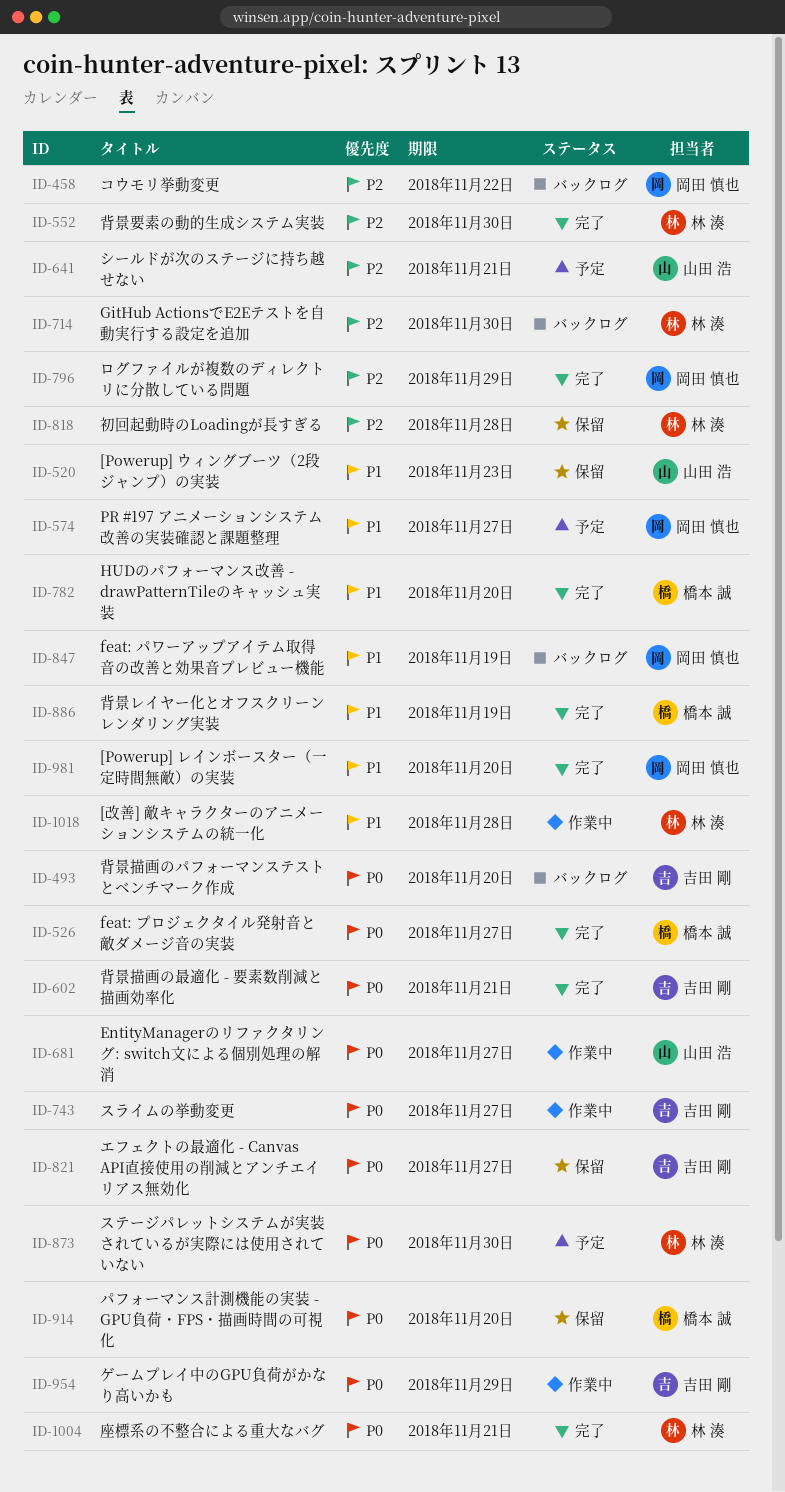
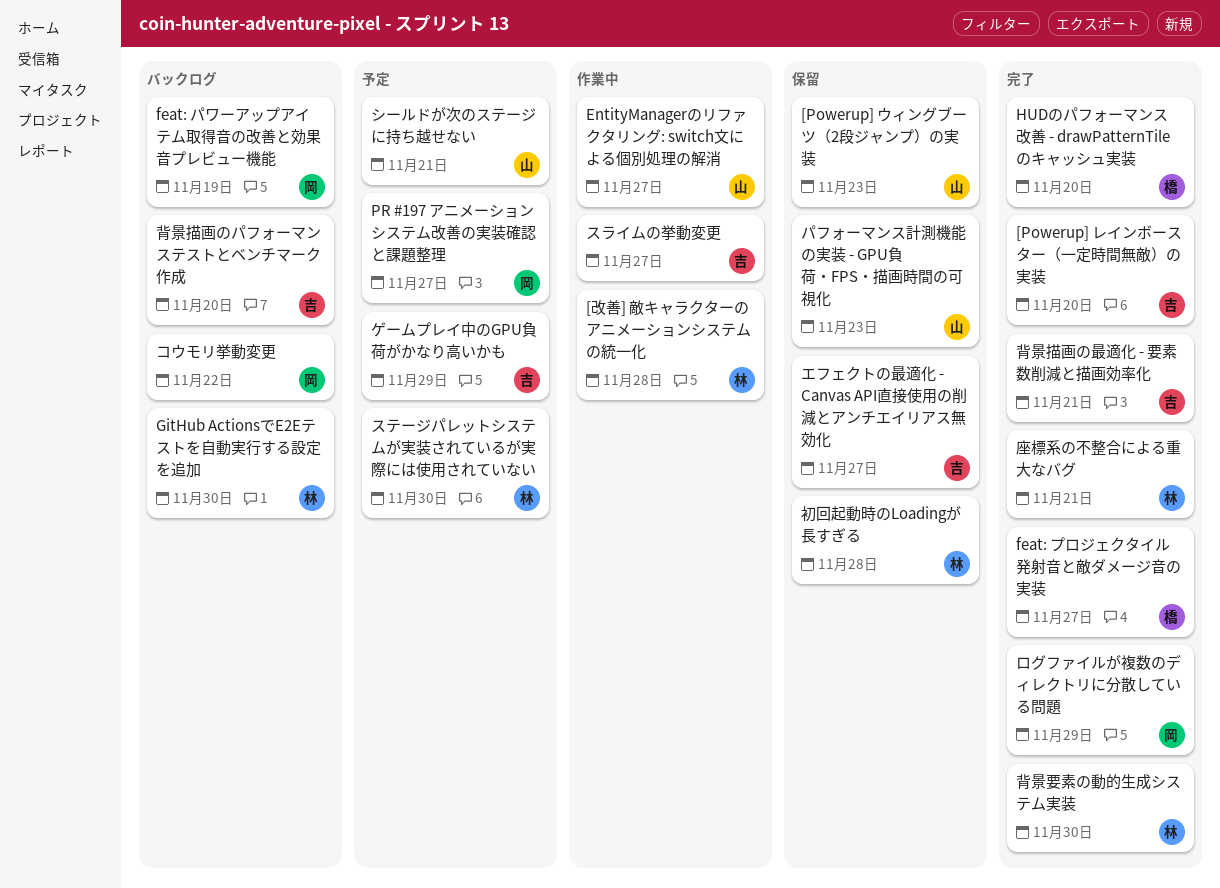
[Powerup] レインボースター（一定時間無敵）の実装, owner: 岡田 慎也 -> 吉田 剛
ゲームプレイ中のGPU負荷がかなり高いかも, status: 作業中 -> 予定
パフォーマンス計測機能の実装 - GPU負荷・FPS・描画時間の可視化, owner: 橋本 誠 -> 山田 浩
パフォーマンス計測機能の実装 - GPU負荷・FPS・描画時間の可視化, due: Nov 20 -> Nov 23
背景レイヤー化とオフスクリーンレンダリング実装: present -> none

